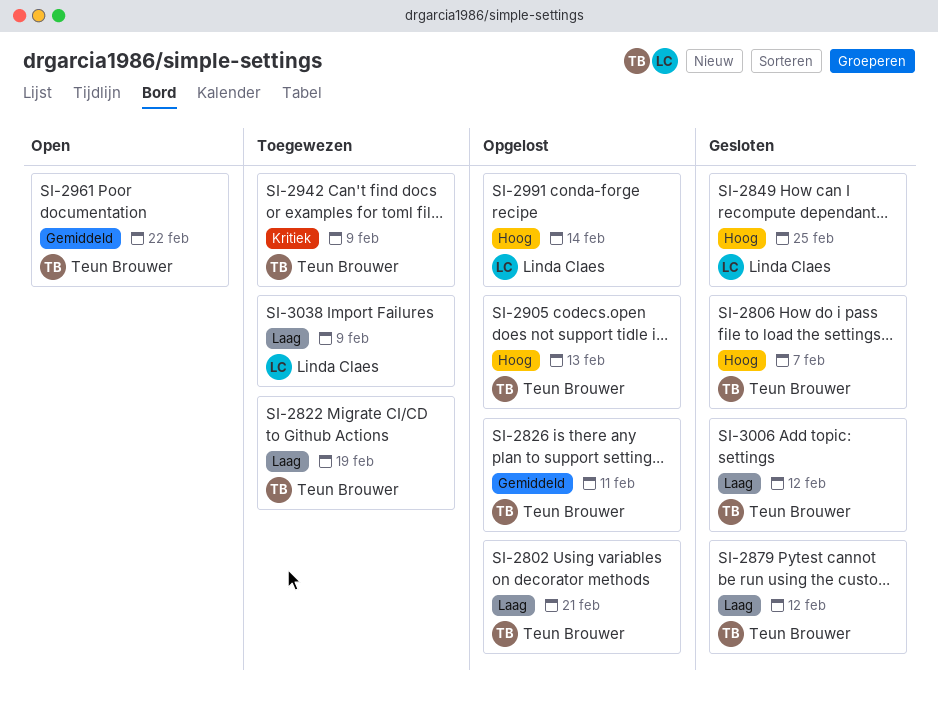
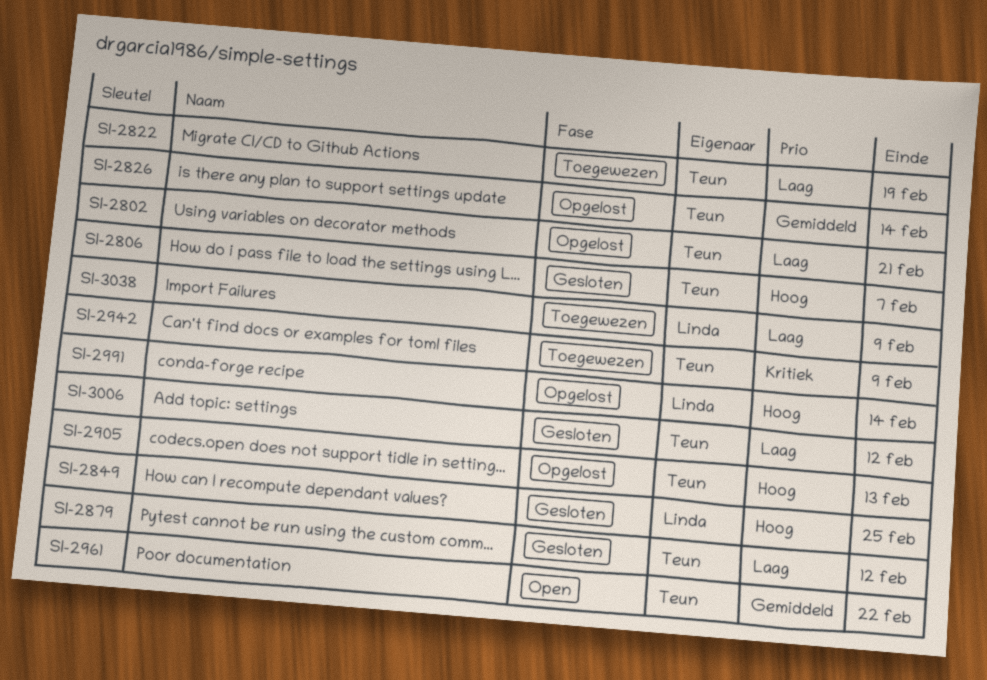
SI-2826, due: Feb 11 -> Feb 14

